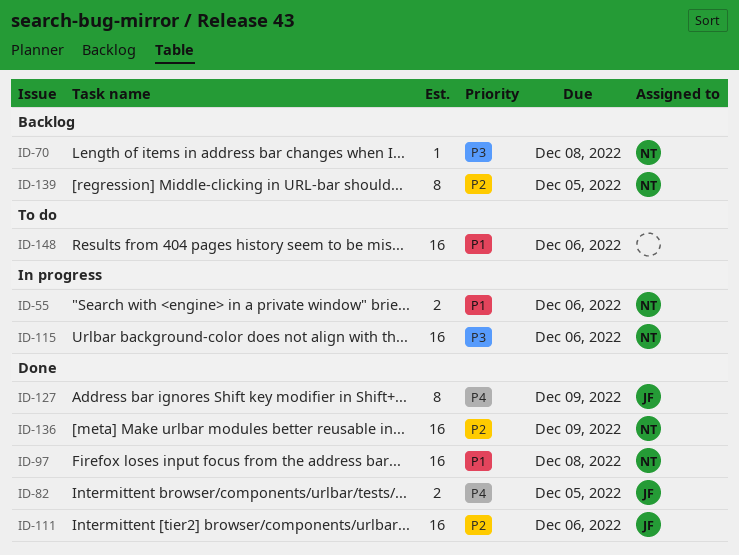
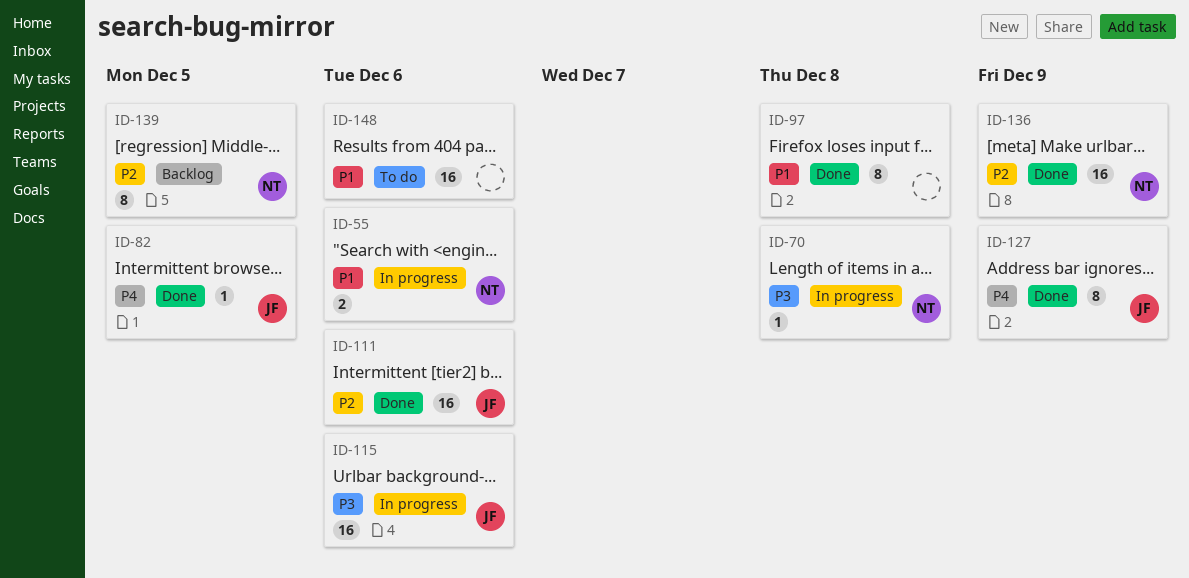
ID-70, status: Backlog -> In progress
ID-82, estimate: 2 -> 1
ID-97, owner: NT -> none
ID-97, estimate: 16 -> 8
ID-115, owner: NT -> JF

